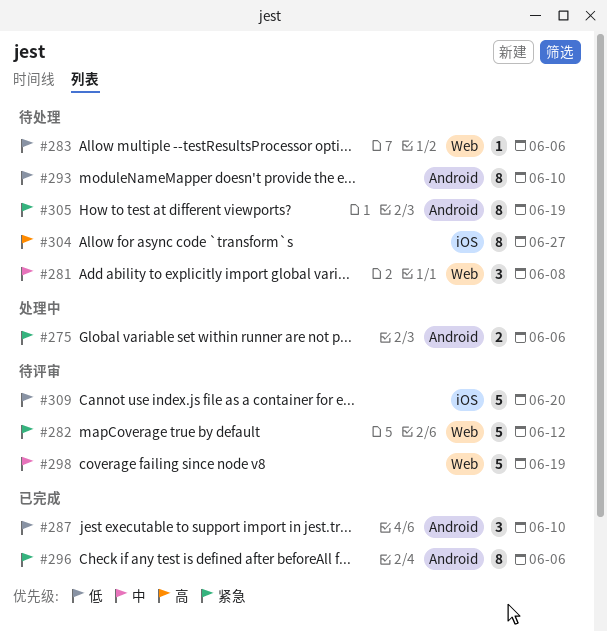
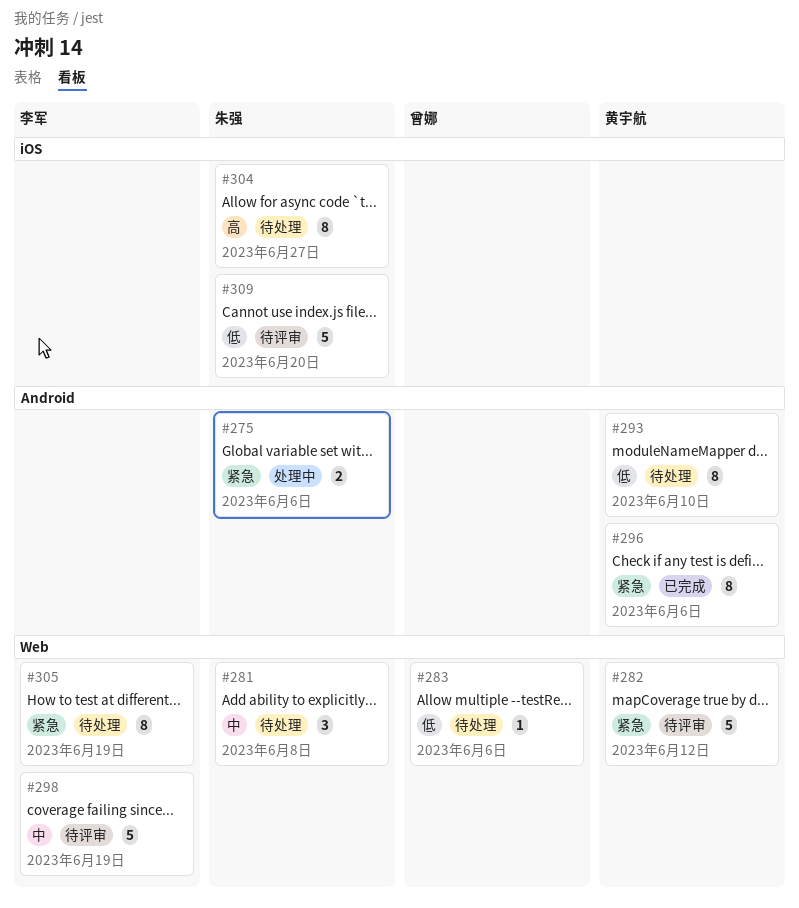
#287: present -> none
#305, label: Android -> Web

